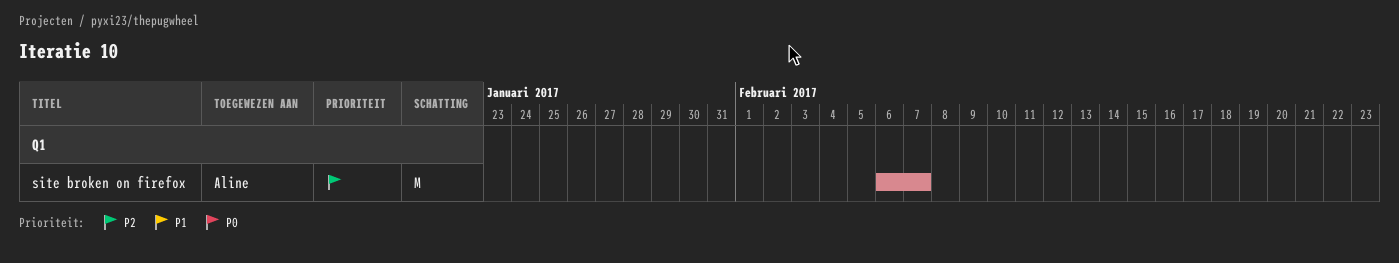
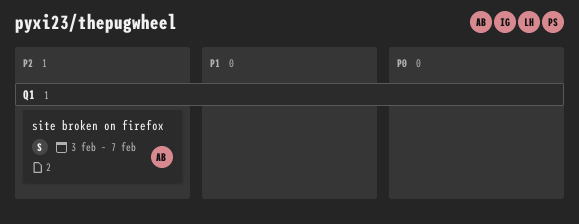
site broken on firefox, estimate: M -> S
site broken on firefox, start: Feb 6 -> Feb 3

